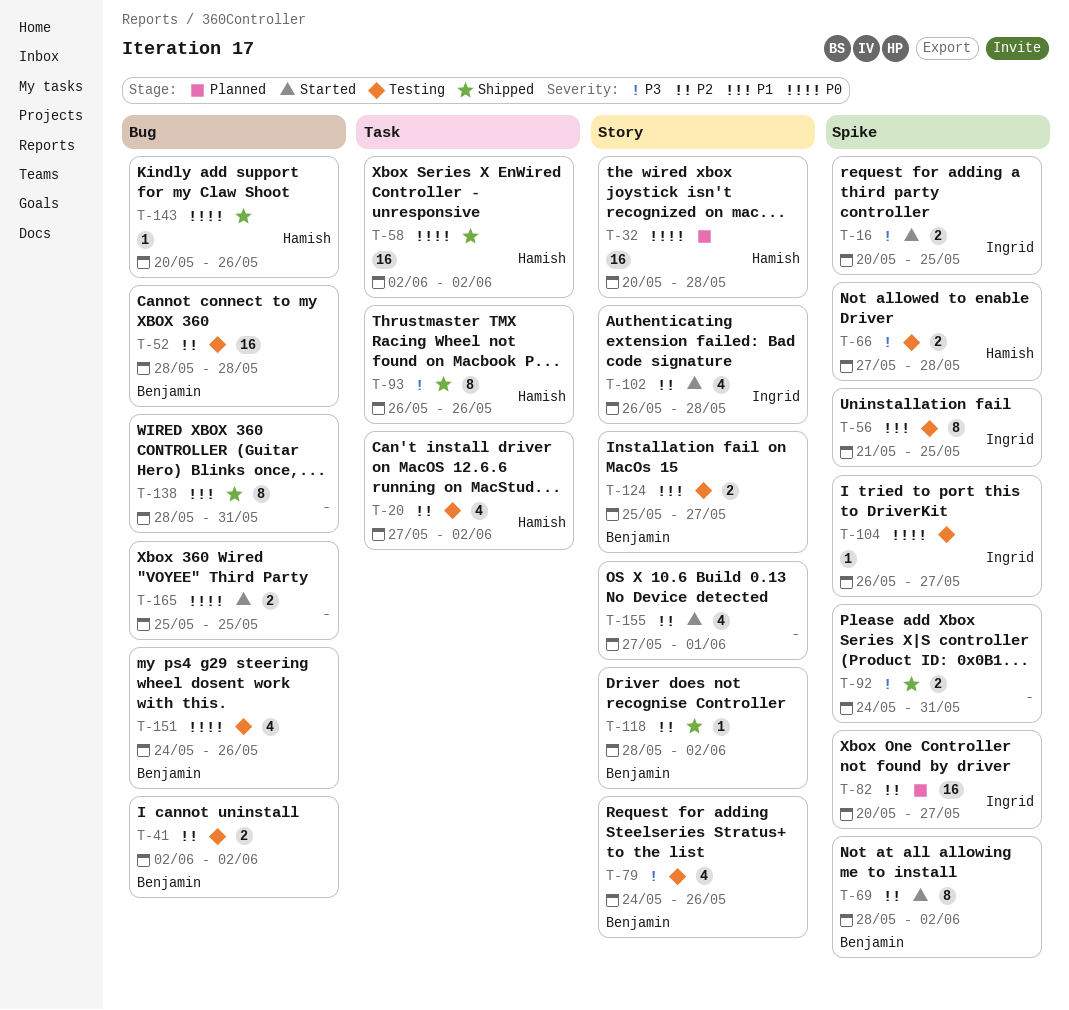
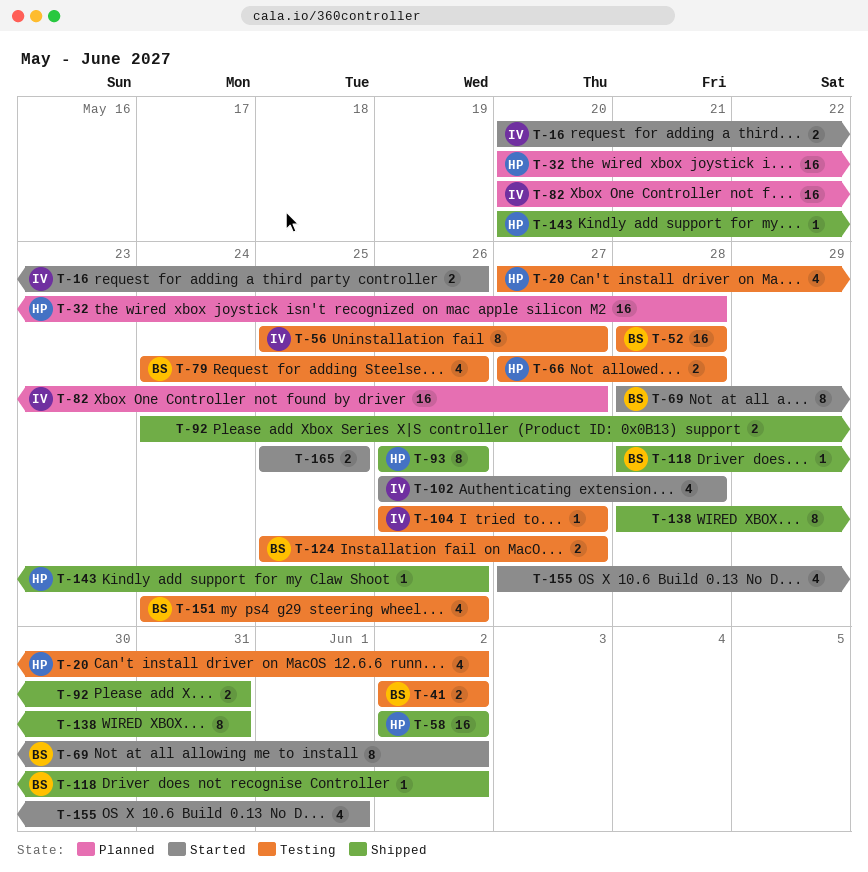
T-16, due: May 25 -> May 26
T-56, start: May 21 -> May 25
T-56, due: May 25 -> May 27

